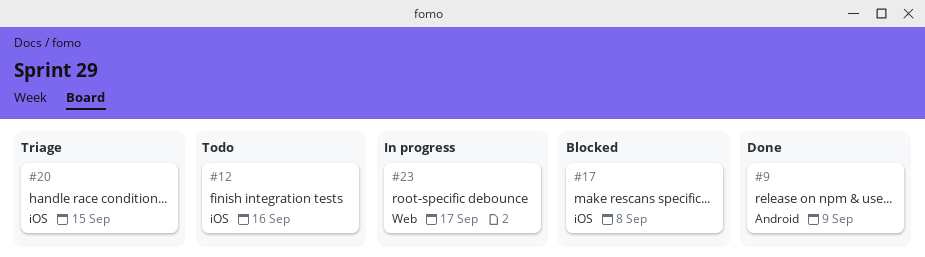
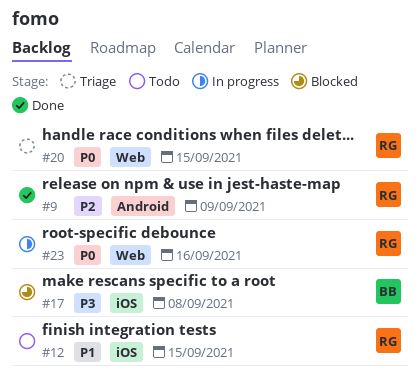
#12, due: Sep 16 -> Sep 15
#20, label: iOS -> Web
#23, due: Sep 17 -> Sep 16

